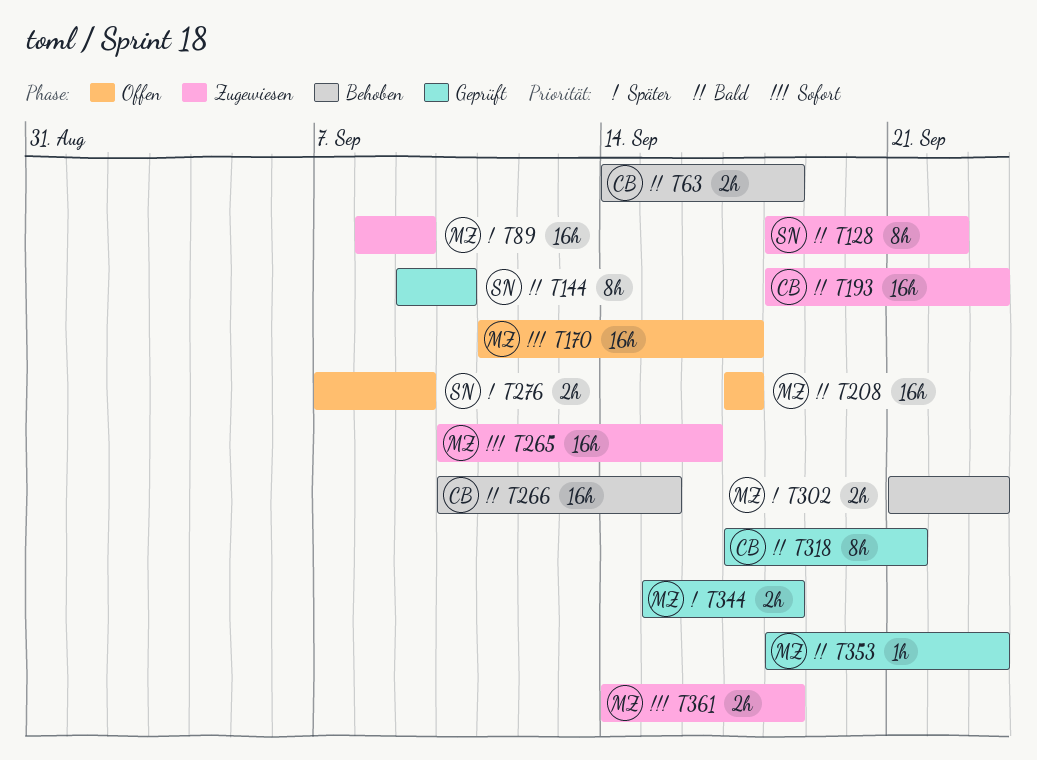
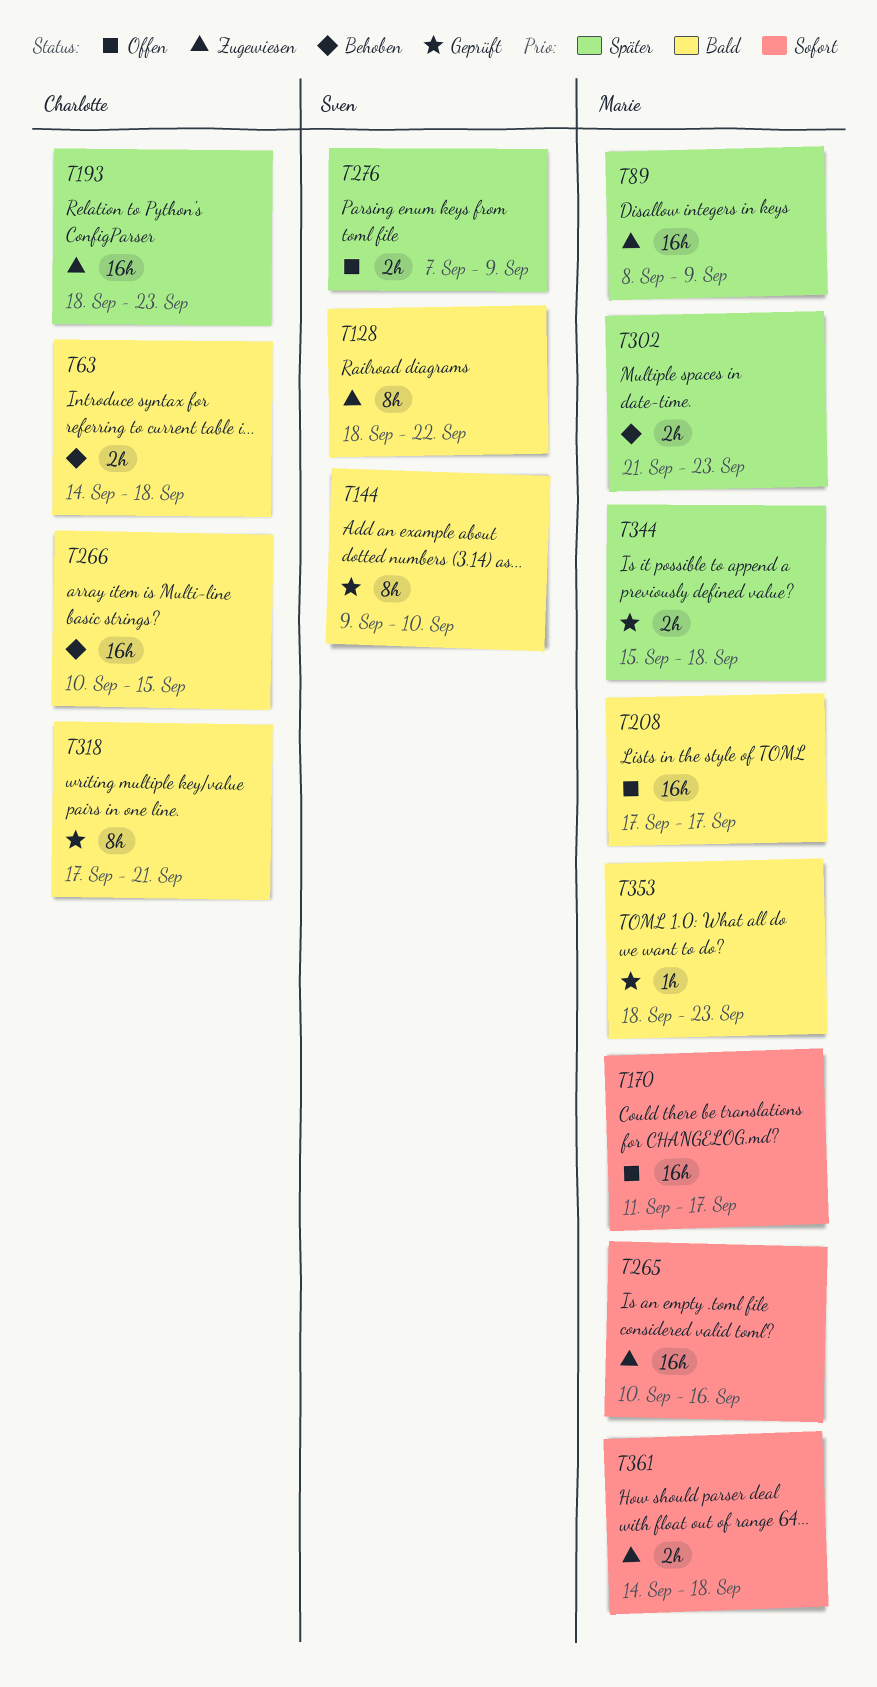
T193, priority: Bald -> Später

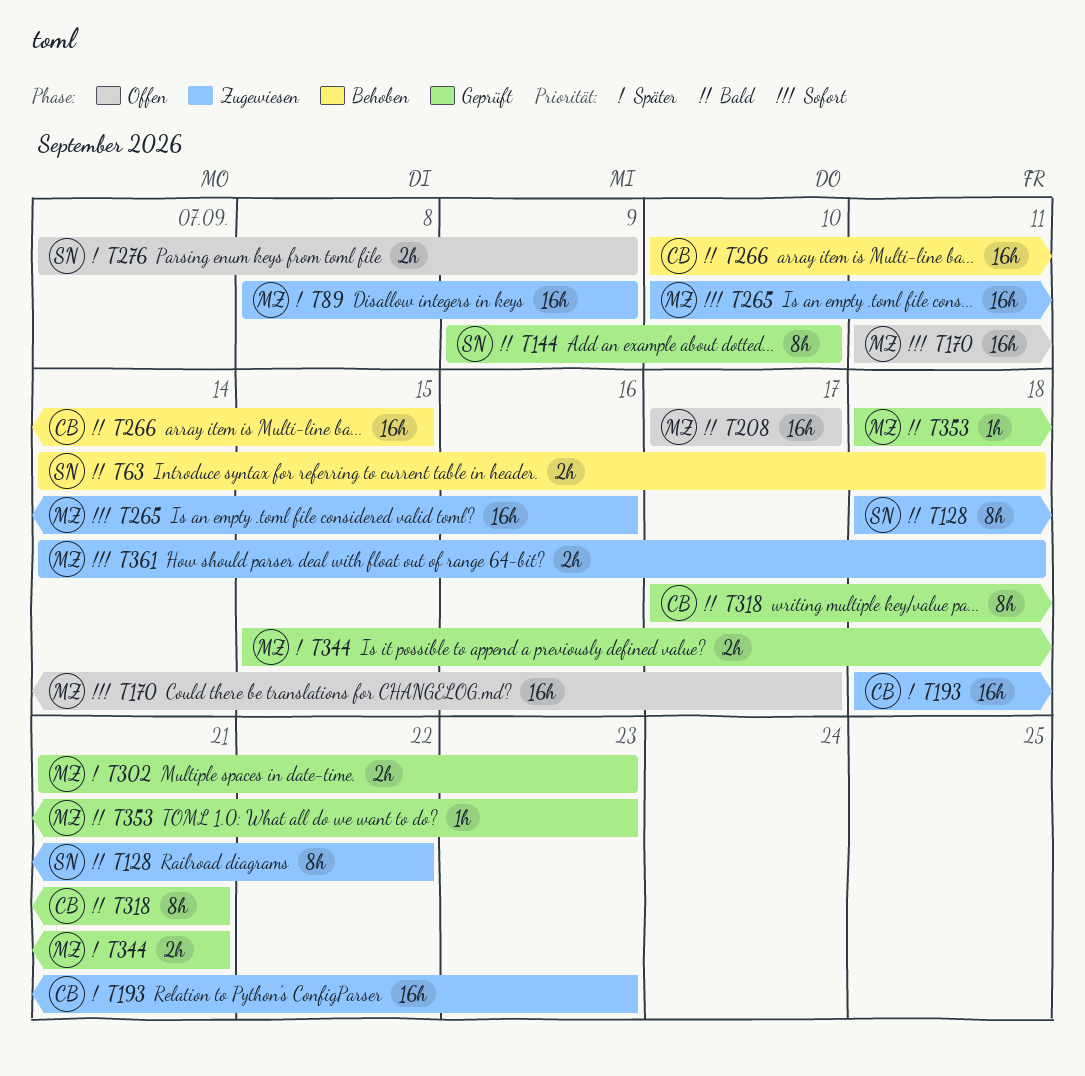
T63, owner: Charlotte -> Sven
T302, status: Behoben -> Geprüft
T344, due: Sep 18 -> Sep 21

